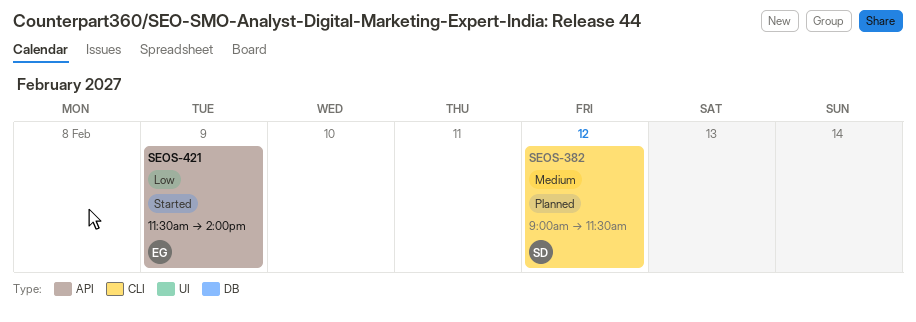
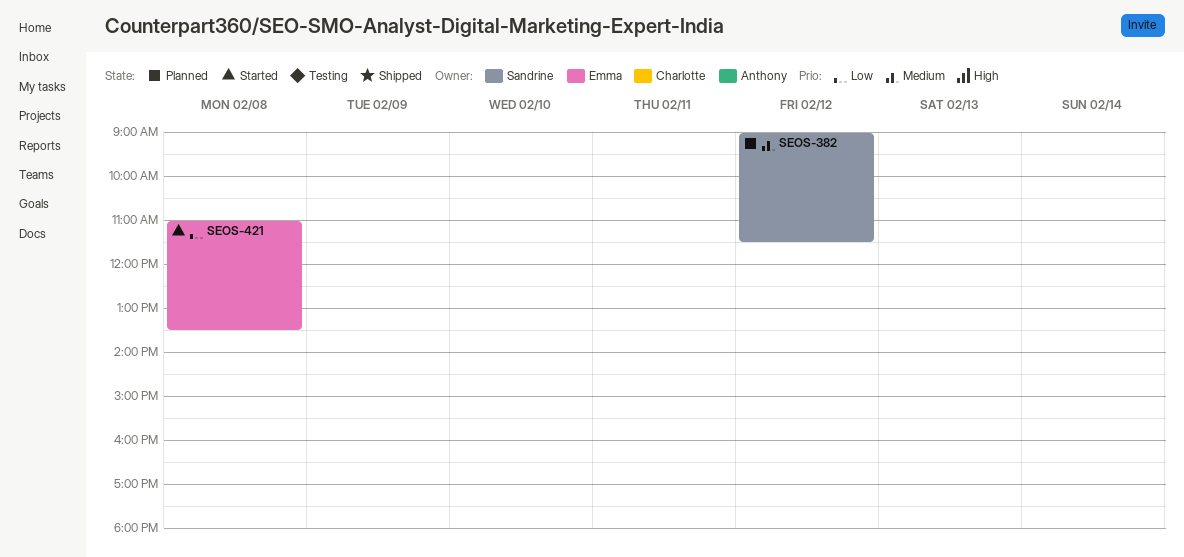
SEOS-421, day: Feb 9 -> Feb 8
SEOS-421, begins: 11:30 -> 11:00
SEOS-421, ends: 14:00 -> 13:30

